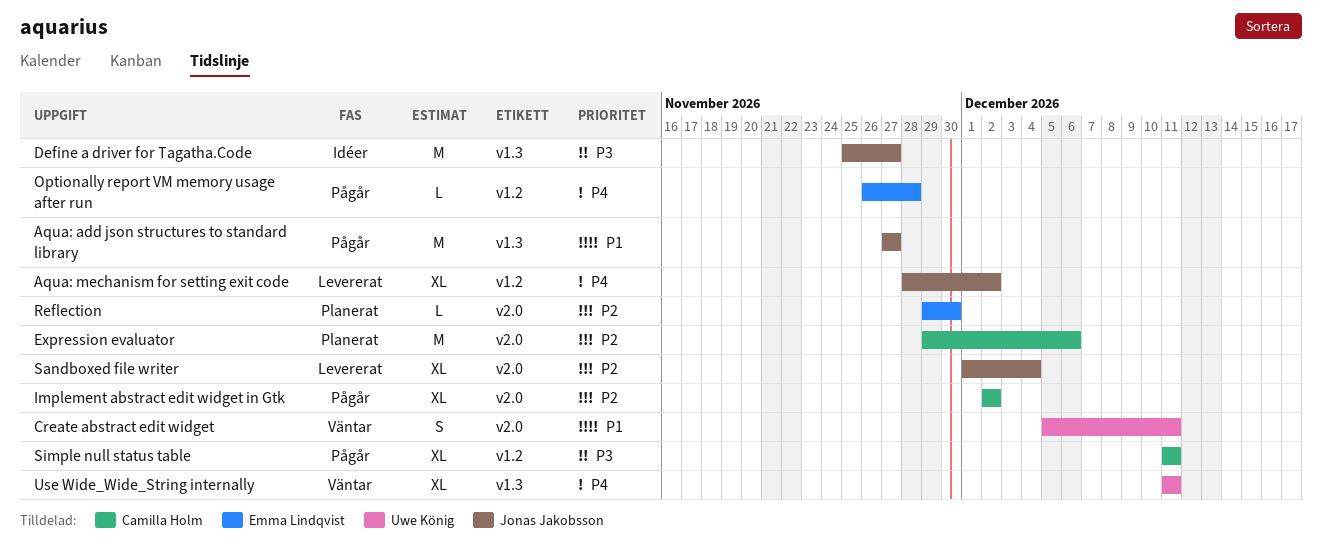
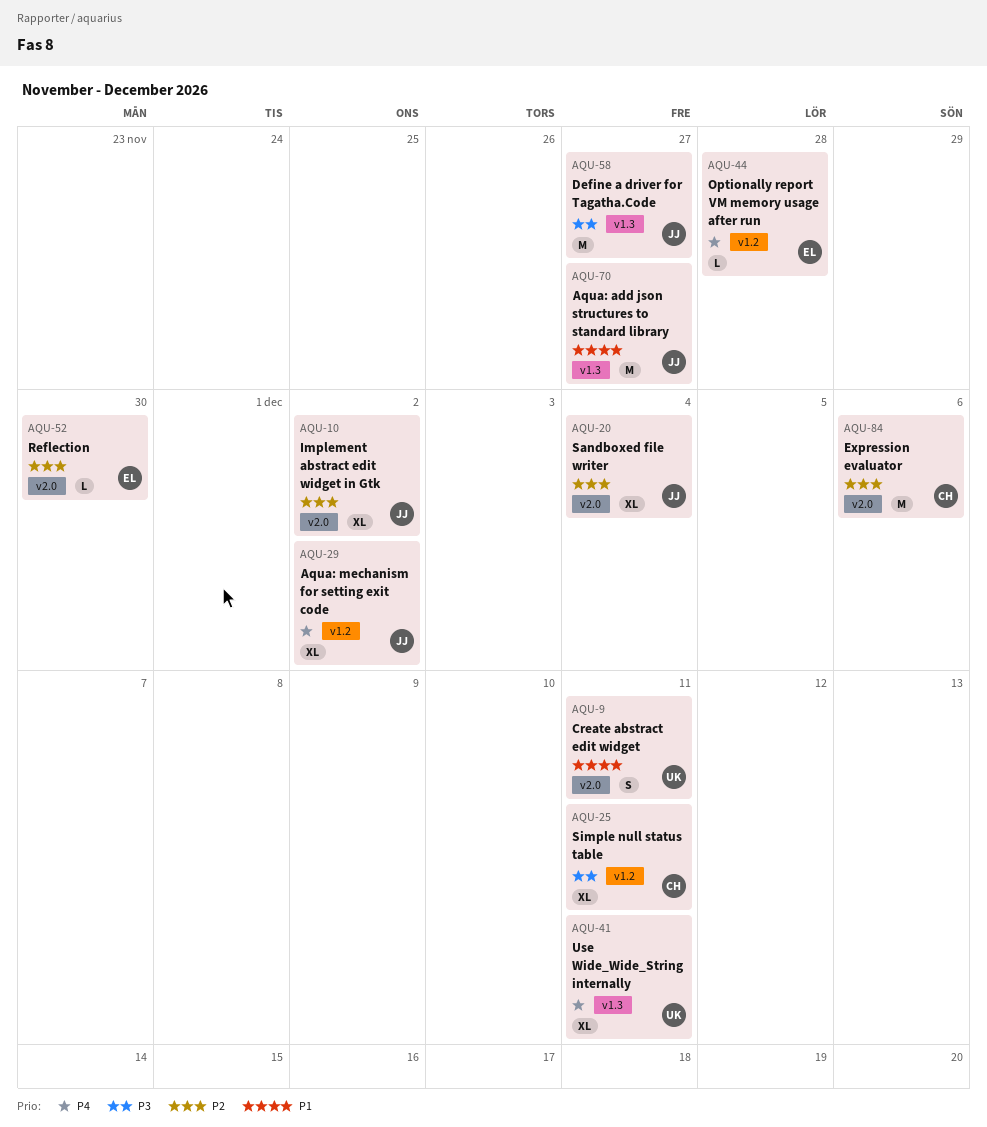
Implement abstract edit widget in Gtk, owner: Camilla Holm -> Jonas Jakobsson

